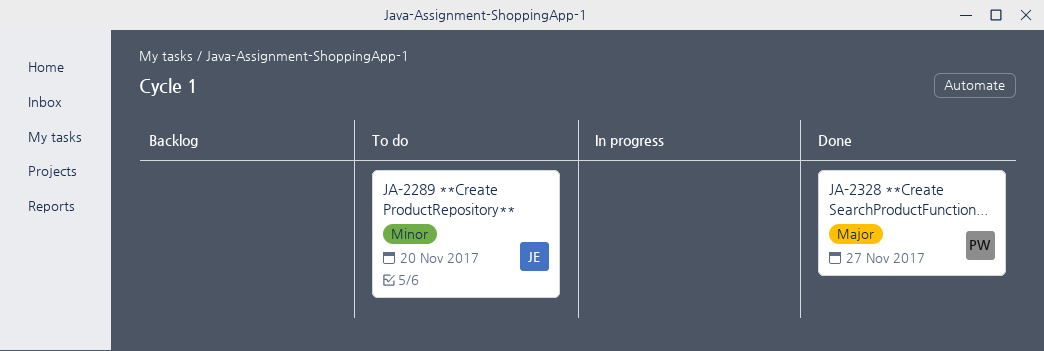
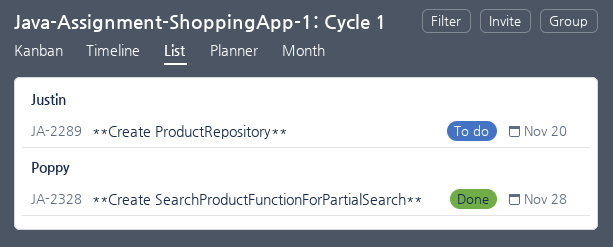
JA-2328, due: Nov 27 -> Nov 28

